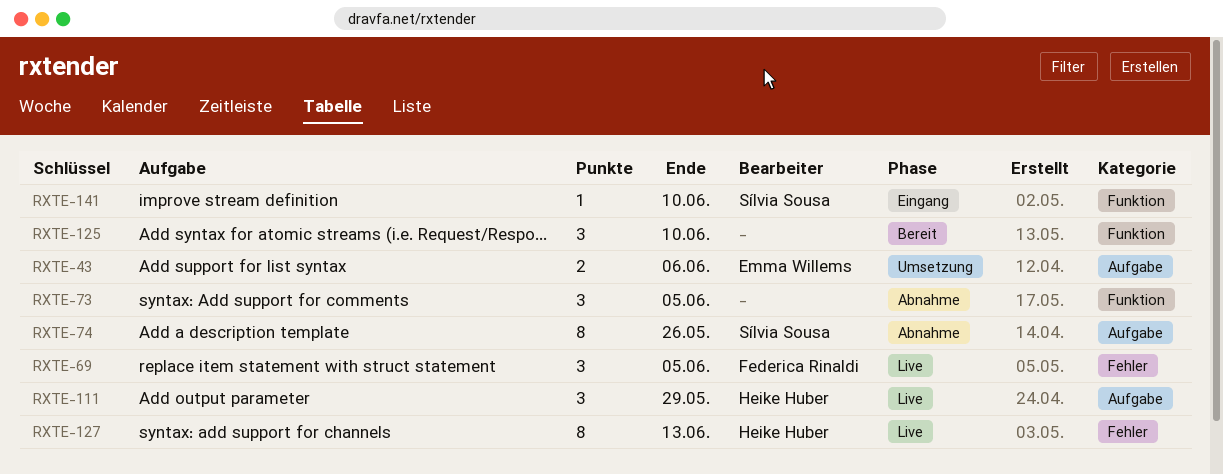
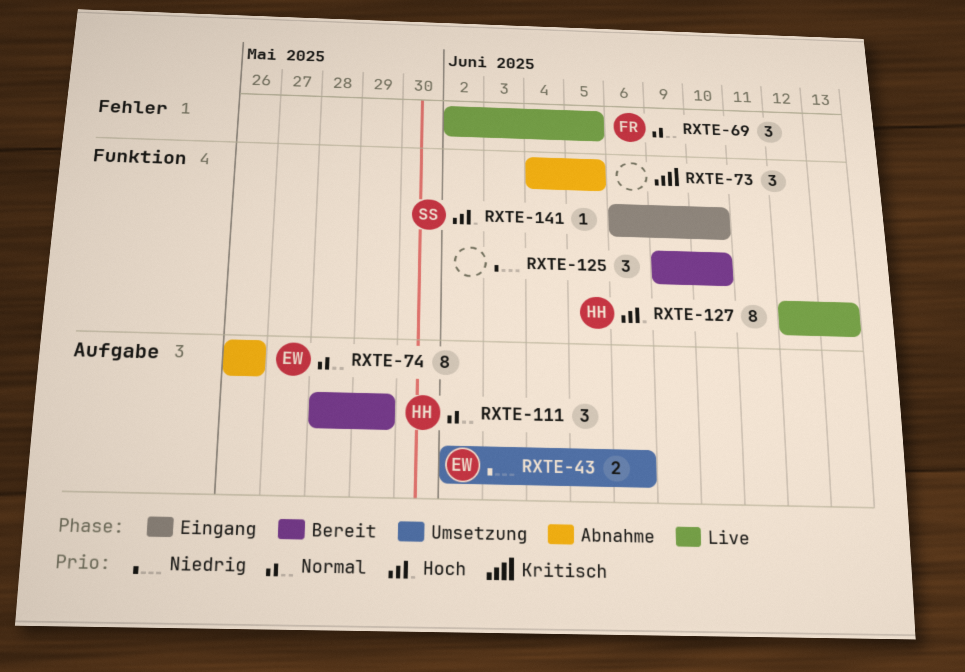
RXTE-74, owner: Sílvia Sousa -> Emma Willems
RXTE-111, status: Live -> Bereit
RXTE-127, label: Fehler -> Funktion

